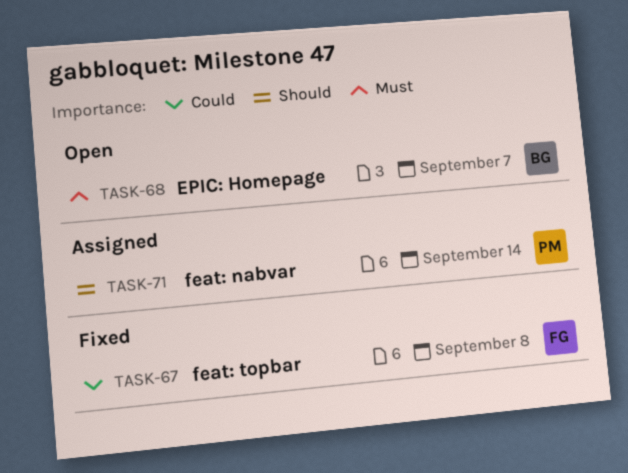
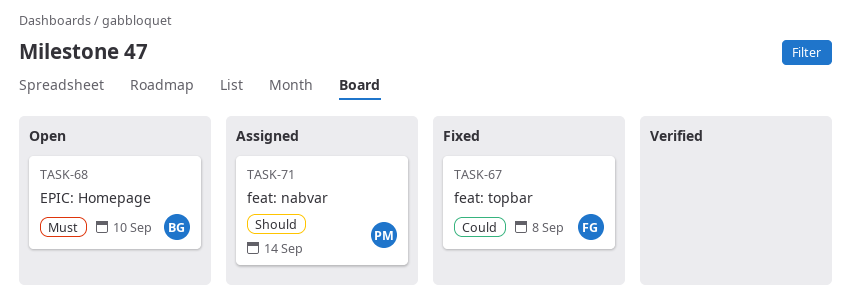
TASK-68, due: Sep 7 -> Sep 10

